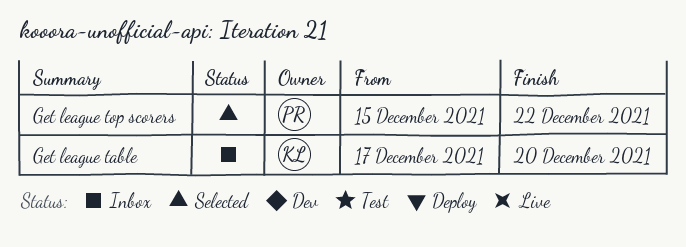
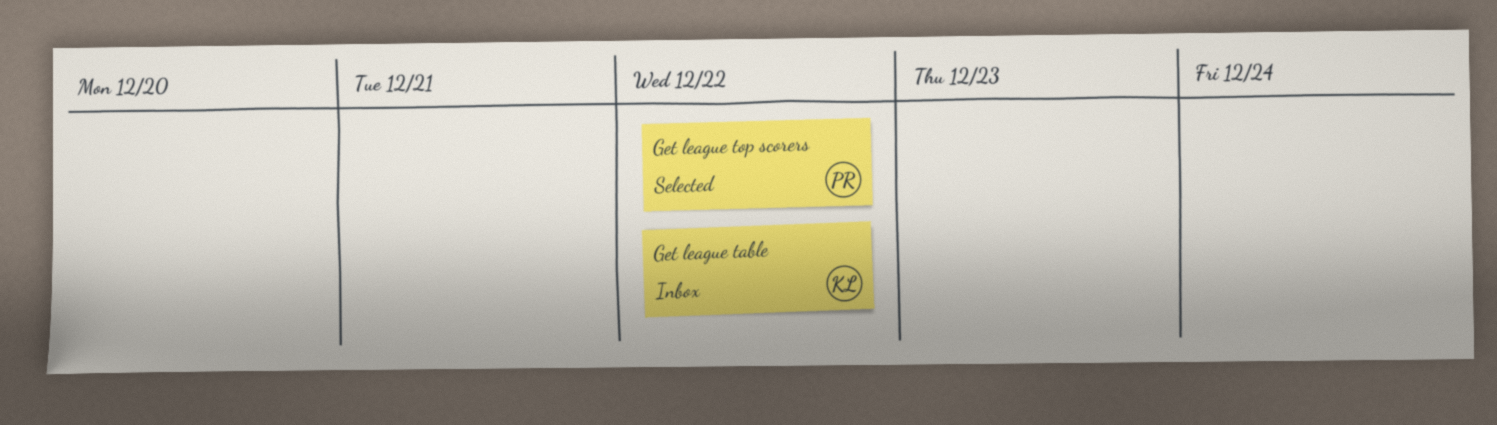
Get league table, due: Dec 20 -> Dec 22

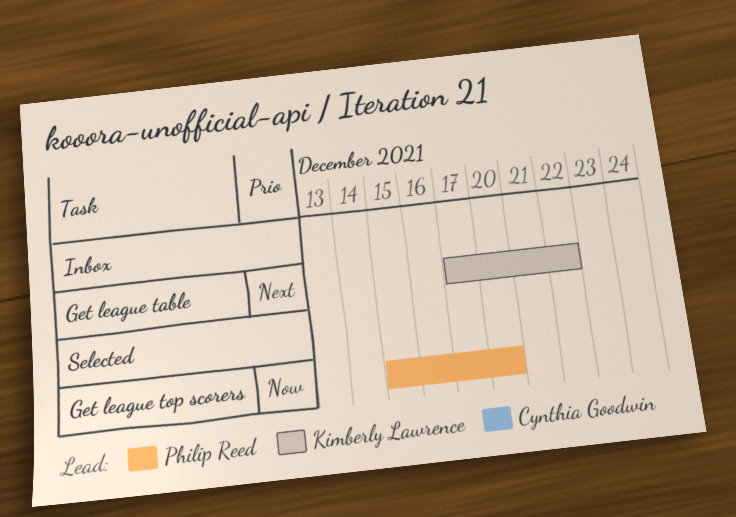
Get league top scorers, due: Dec 22 -> Dec 20

